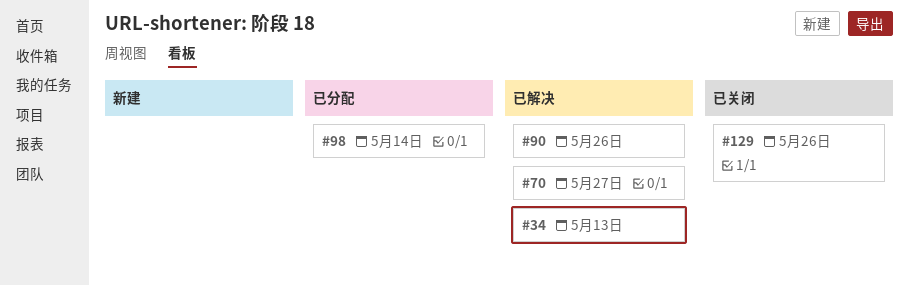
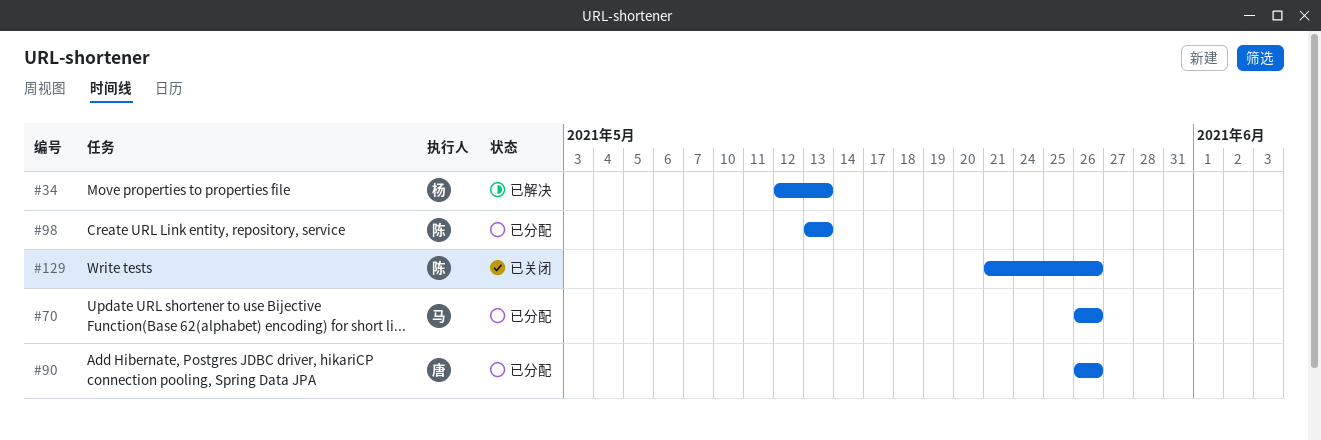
#70, status: 已解决 -> 已分配
#70, due: May 27 -> May 26
#90, status: 已解决 -> 已分配
#98, due: May 14 -> May 13

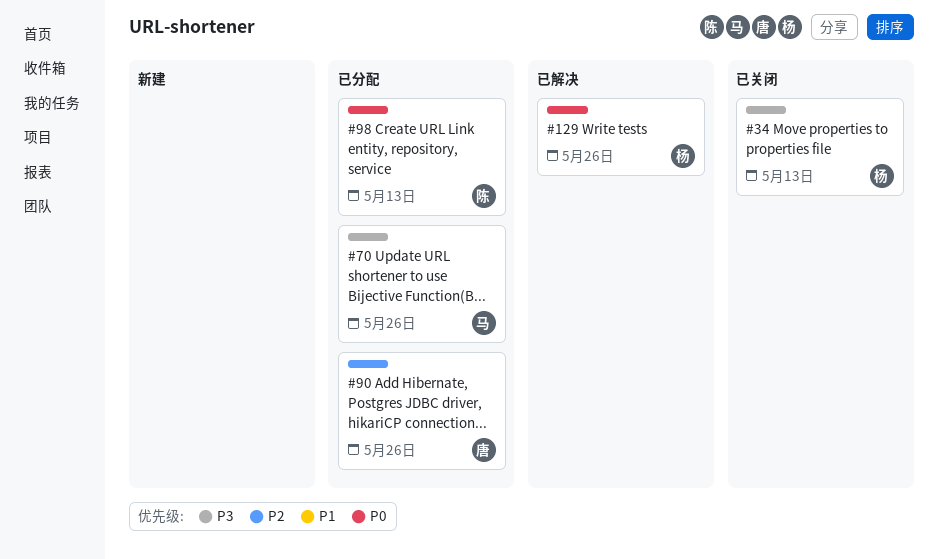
#34, status: 已解决 -> 已关闭
#129, status: 已关闭 -> 已解决
#129, owner: 陈 -> 杨

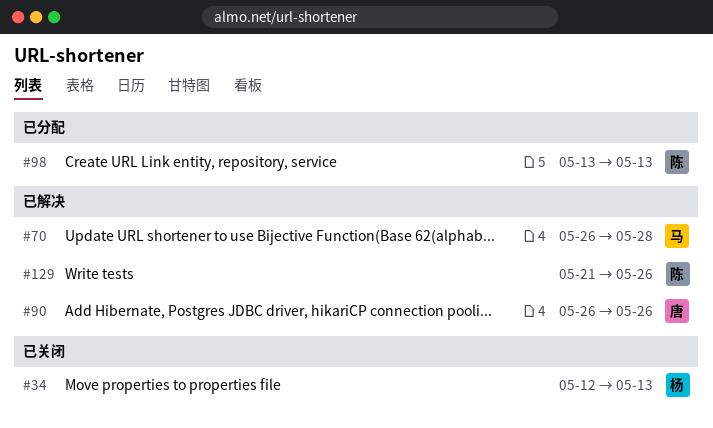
#70, status: 已分配 -> 已解决
#70, due: May 26 -> May 28
#90, status: 已分配 -> 已解决
#129, owner: 杨 -> 陈

